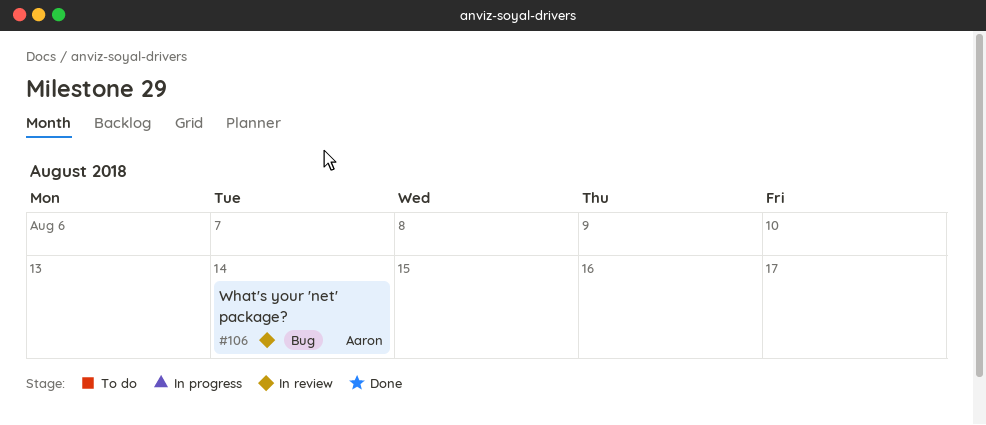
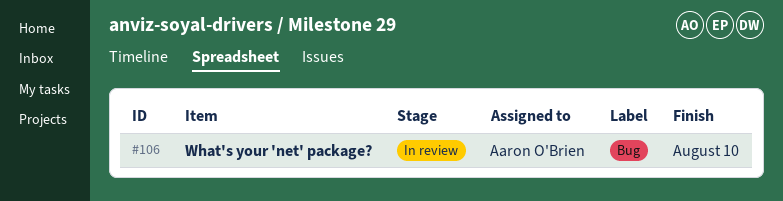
#106, due: Aug 14 -> Aug 10

